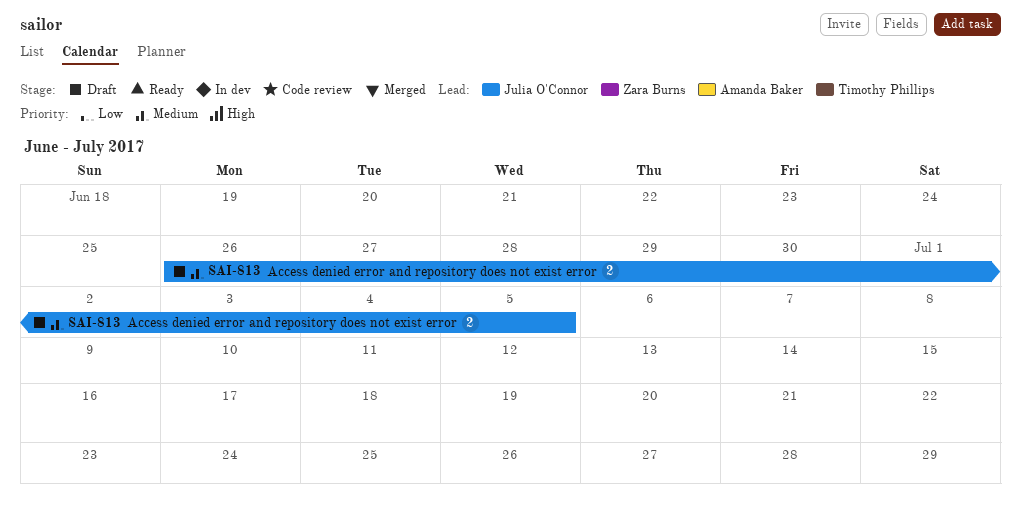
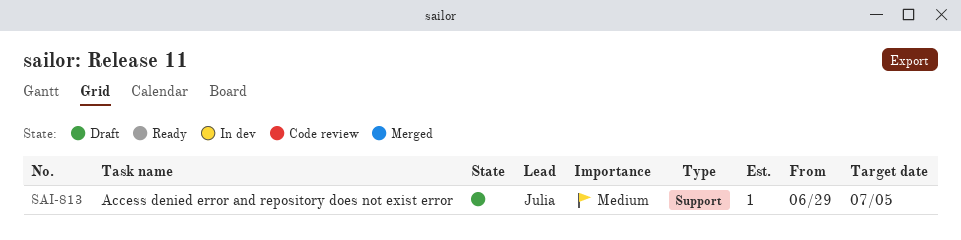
SAI-813, estimate: 2 -> 1
SAI-813, start: Jun 26 -> Jun 29

